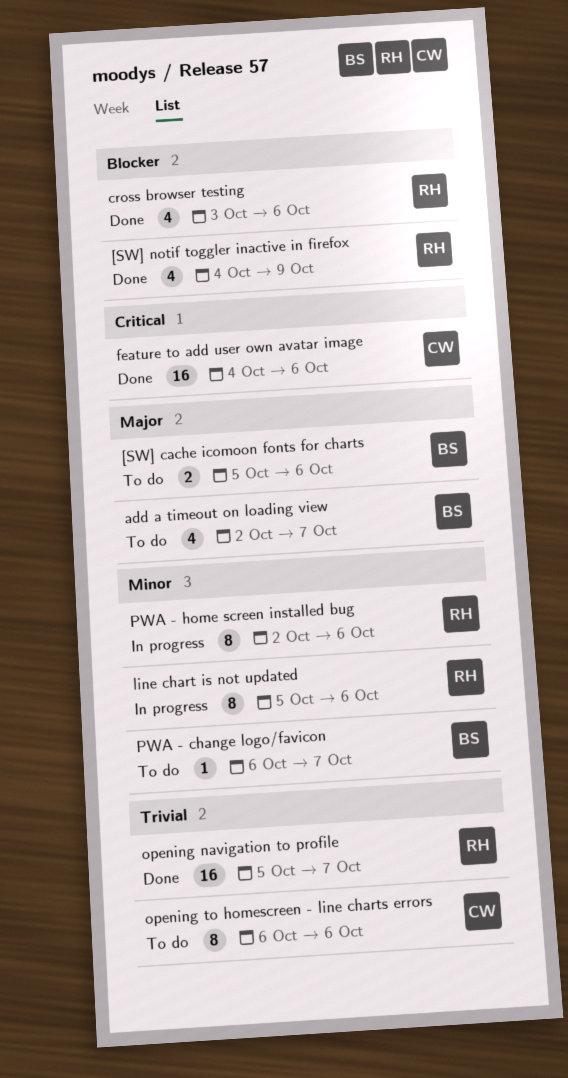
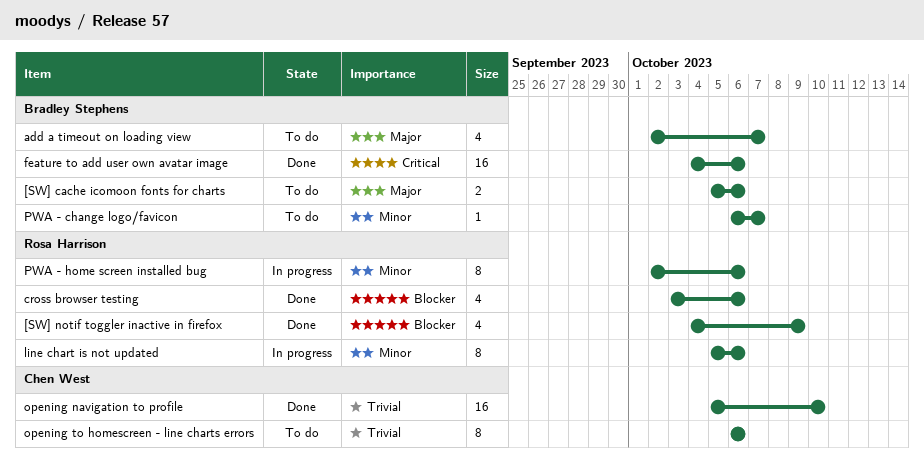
feature to add user own avatar image, owner: Chen West -> Bradley Stephens
opening navigation to profile, owner: Rosa Harrison -> Chen West
opening navigation to profile, due: Oct 7 -> Oct 10

